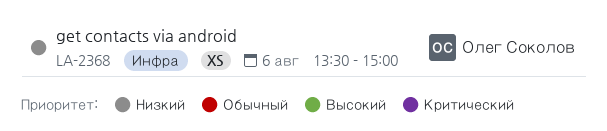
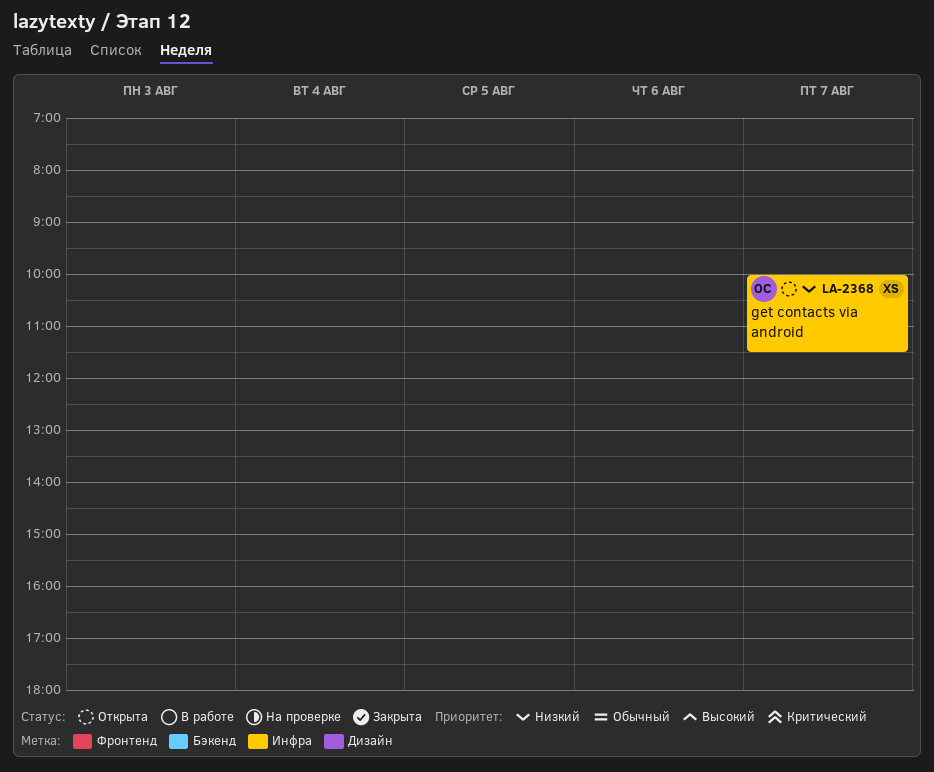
LA-2368, day: Aug 6 -> Aug 7
LA-2368, begins: 13:30 -> 10:00
LA-2368, ends: 15:00 -> 11:30

